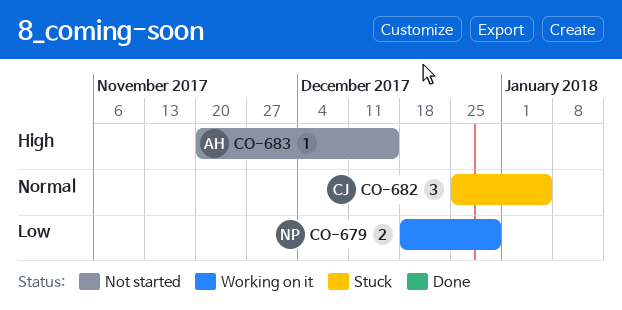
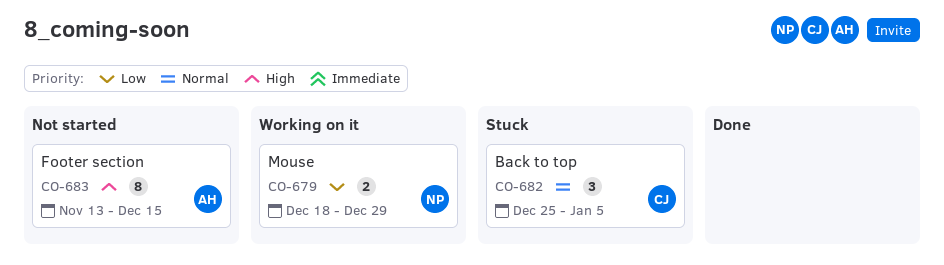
CO-683, estimate: 1 -> 8
CO-683, start: Nov 20 -> Nov 13

